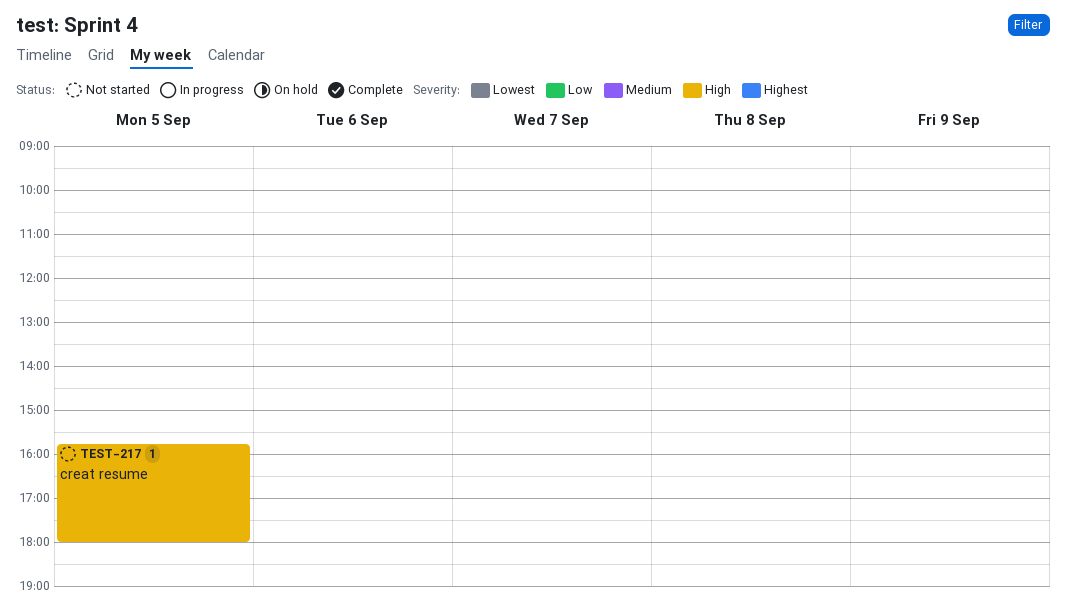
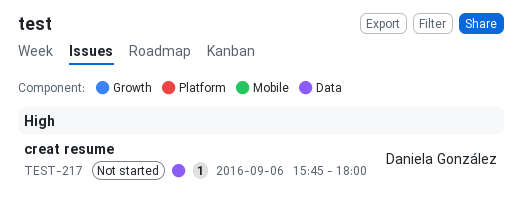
TEST-217, day: Sep 5 -> Sep 6

